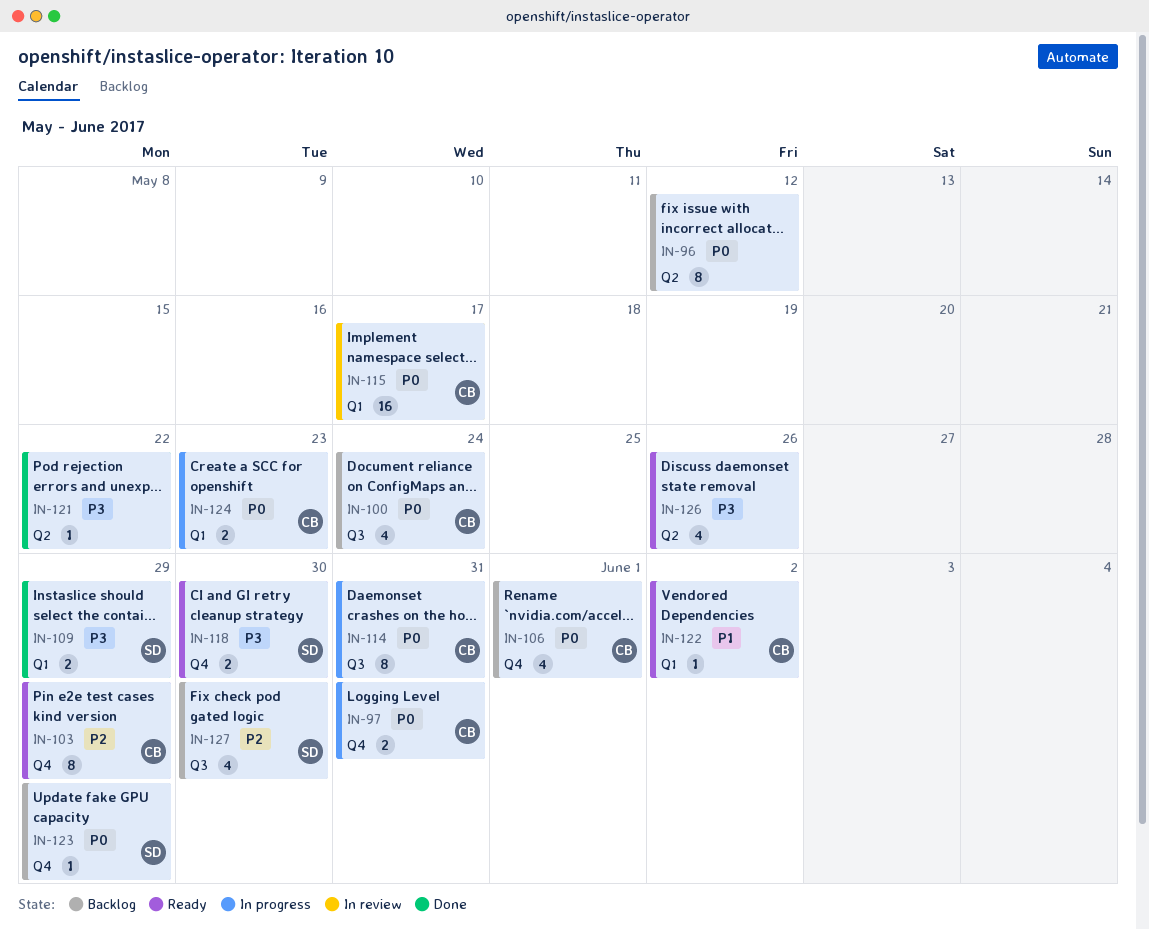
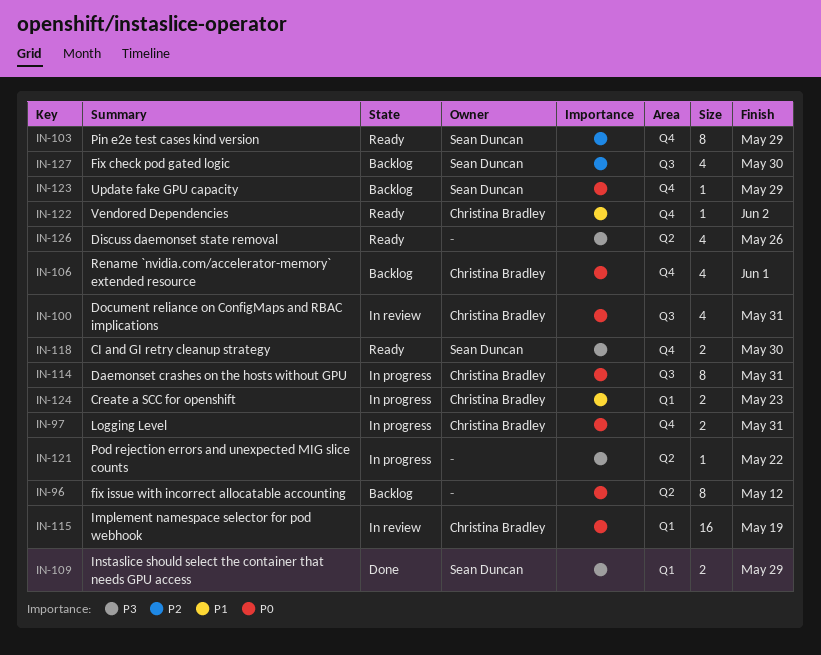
IN-100, status: Backlog -> In review
IN-100, due: May 24 -> May 31
IN-103, owner: Christina Bradley -> Sean Duncan
IN-115, due: May 17 -> May 19
IN-121, status: Done -> In progress
IN-122, label: Q1 -> Q4
IN-124, priority: P0 -> P1

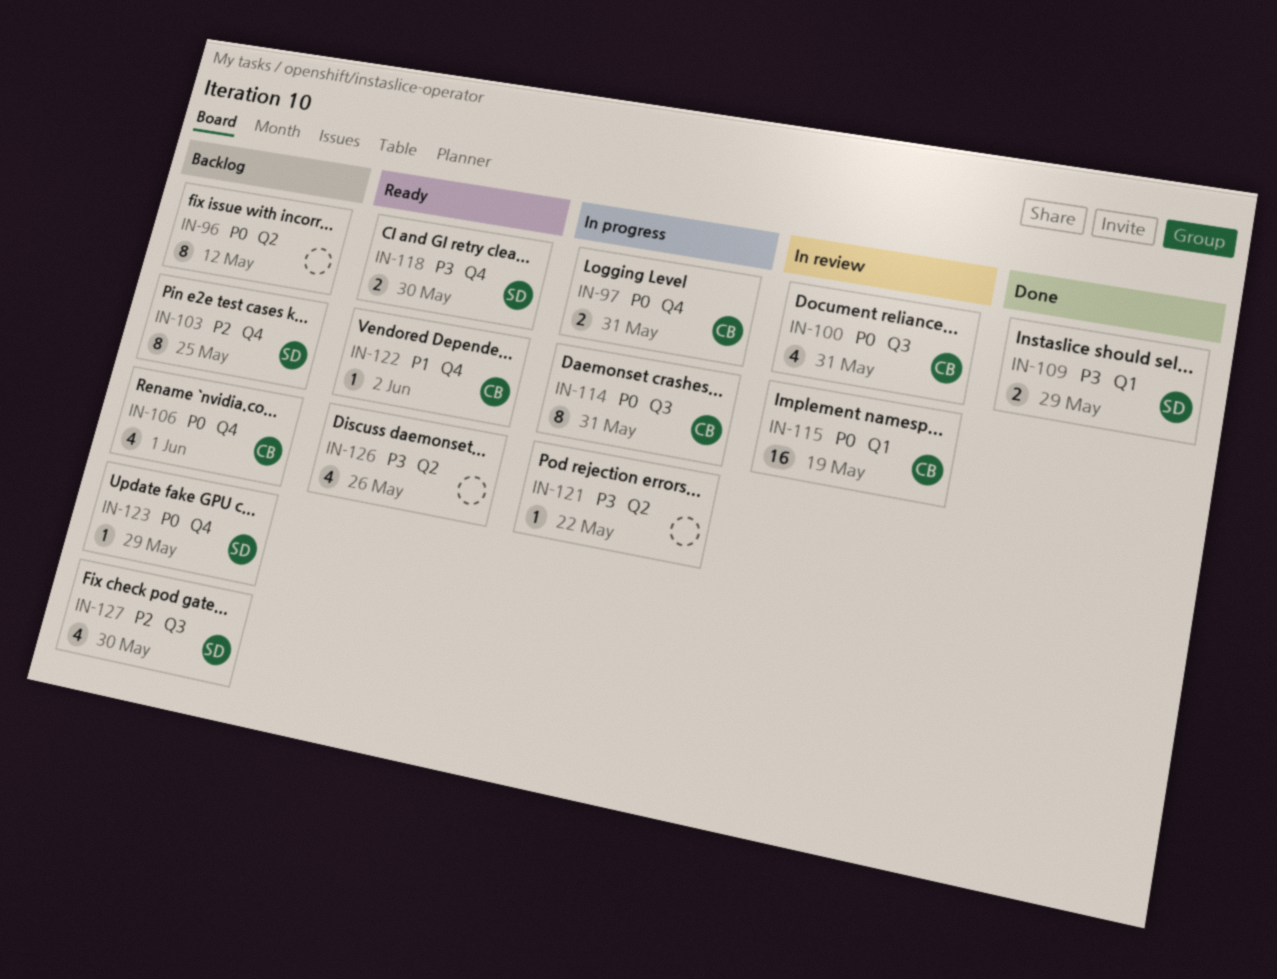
IN-103, status: Ready -> Backlog
IN-103, due: May 29 -> May 25
IN-124: present -> none

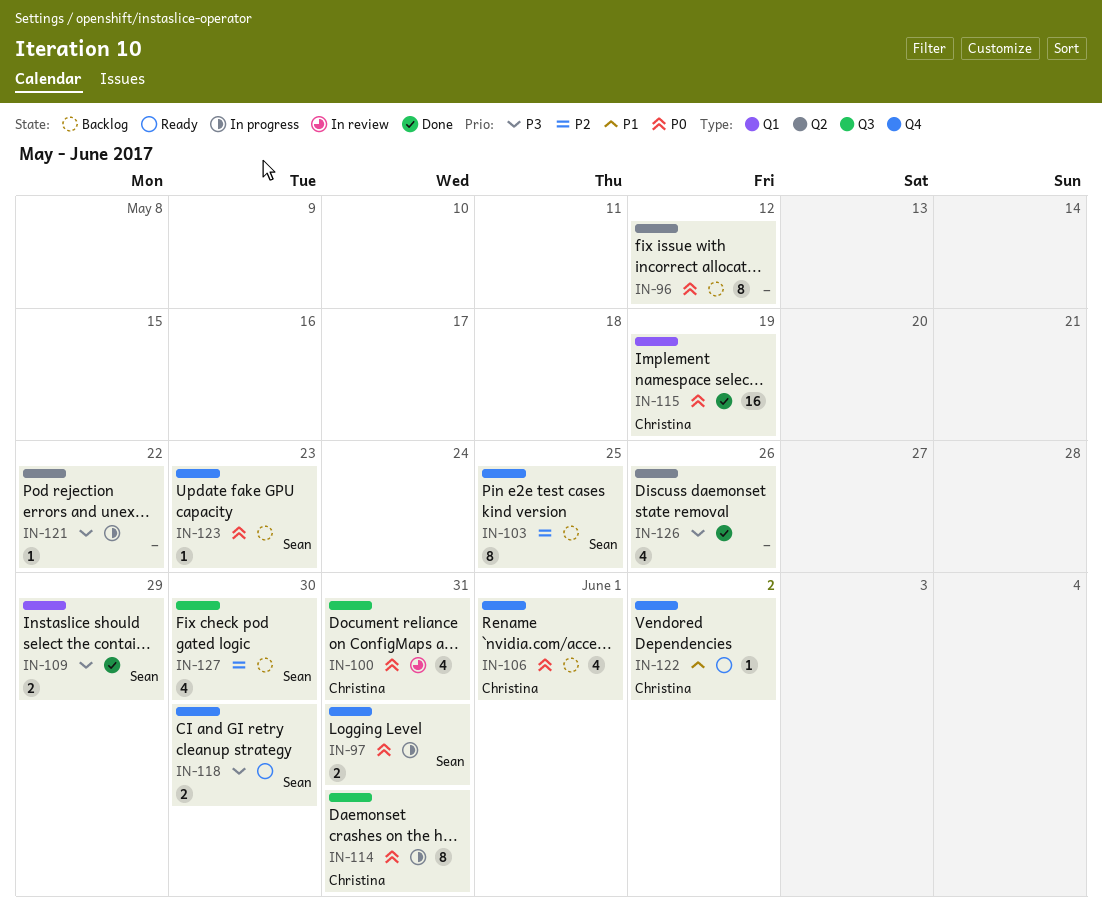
IN-97, owner: Christina -> Sean
IN-115, status: In review -> Done
IN-123, due: May 29 -> May 23
IN-126, status: Ready -> Done

